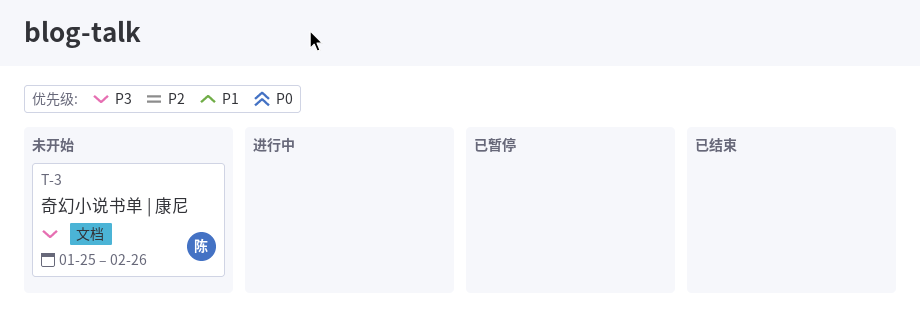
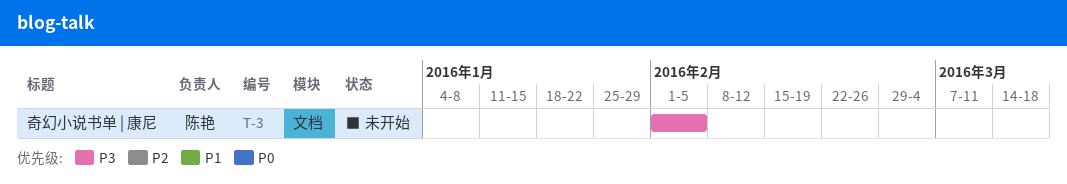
T-3, start: Jan 25 -> Feb 1
T-3, due: Feb 26 -> Feb 5

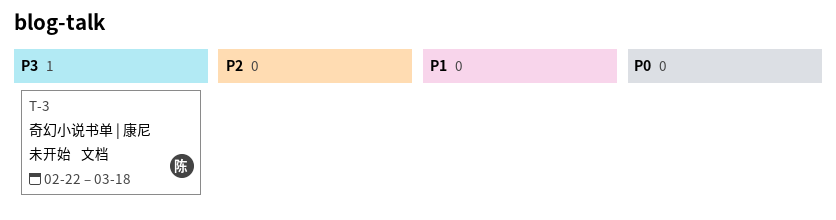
T-3, start: Feb 1 -> Feb 22
T-3, due: Feb 5 -> Mar 18

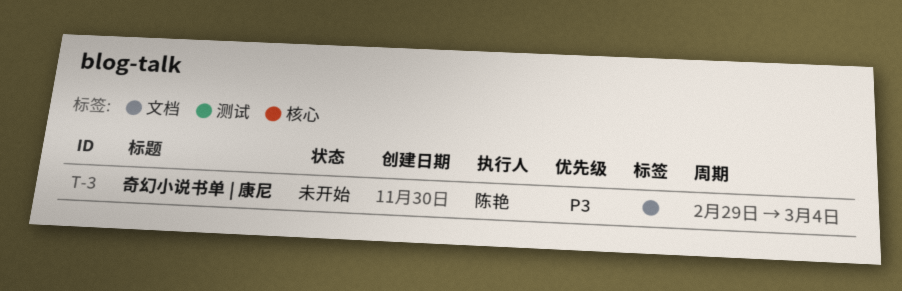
T-3, start: Feb 22 -> Feb 29
T-3, due: Mar 18 -> Mar 4

